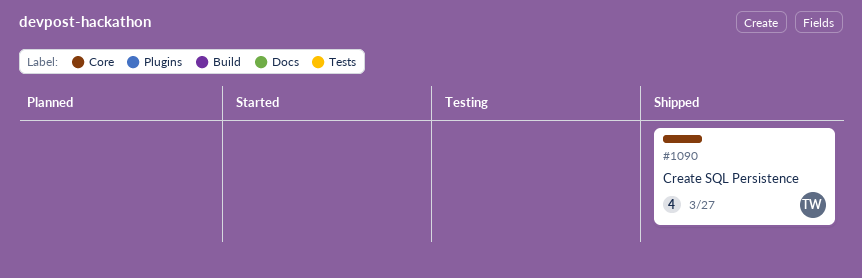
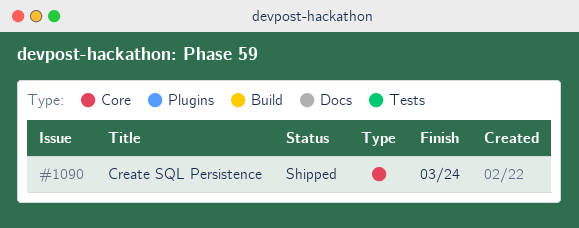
#1090, due: Mar 27 -> Mar 24

